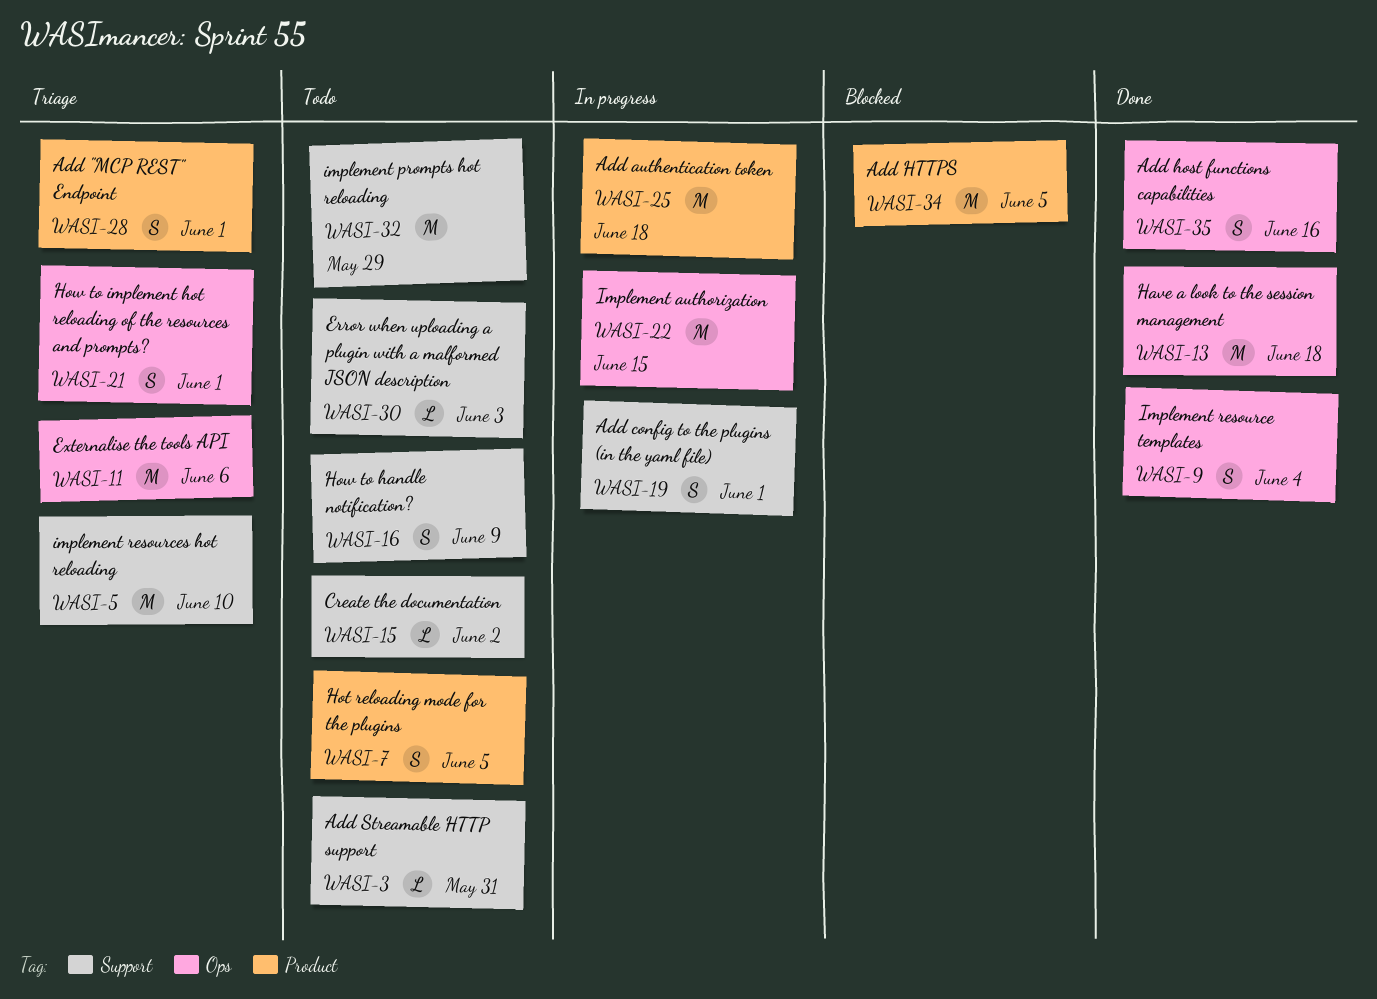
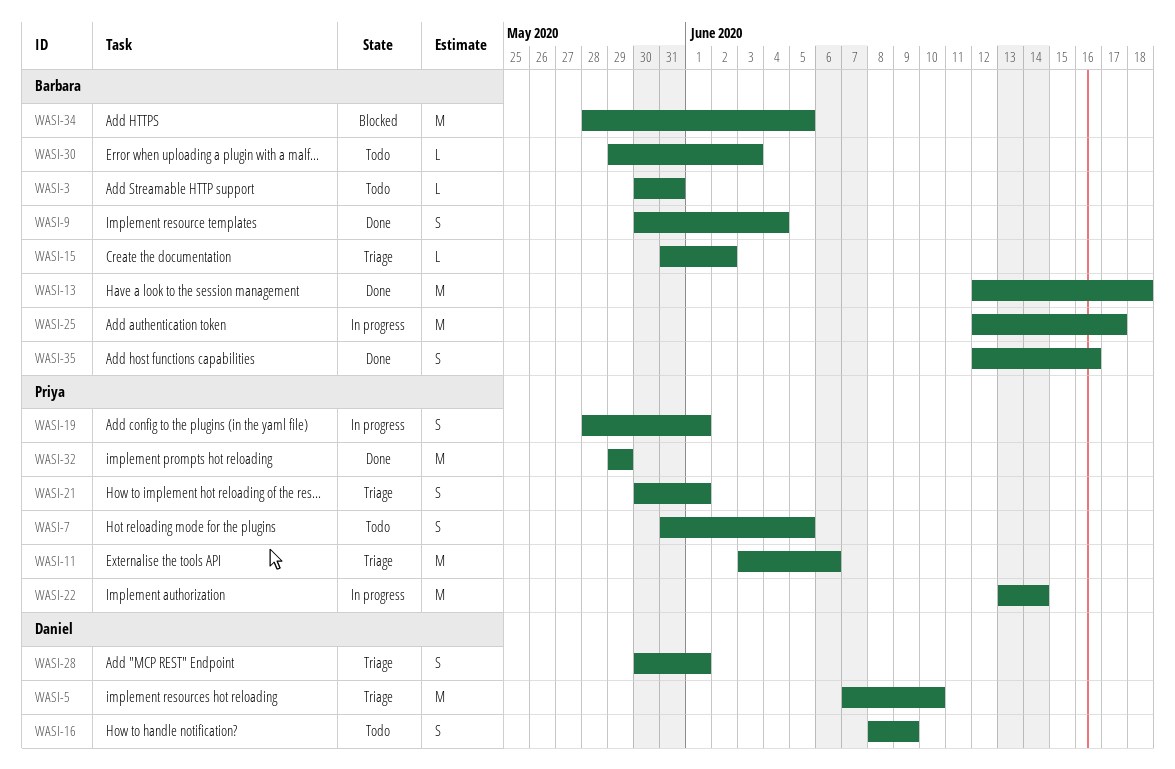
WASI-15, status: Todo -> Triage
WASI-22, due: Jun 15 -> Jun 14
WASI-25, due: Jun 18 -> Jun 17
WASI-32, status: Todo -> Done

